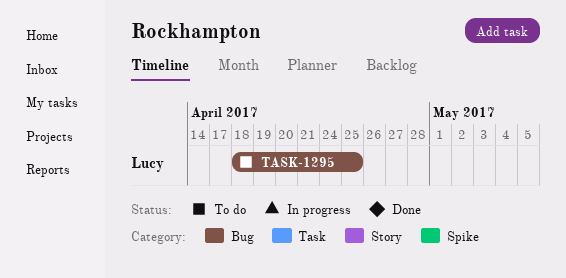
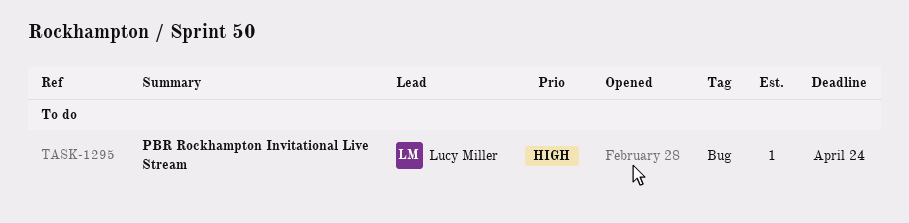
TASK-1295, due: Apr 25 -> Apr 24

